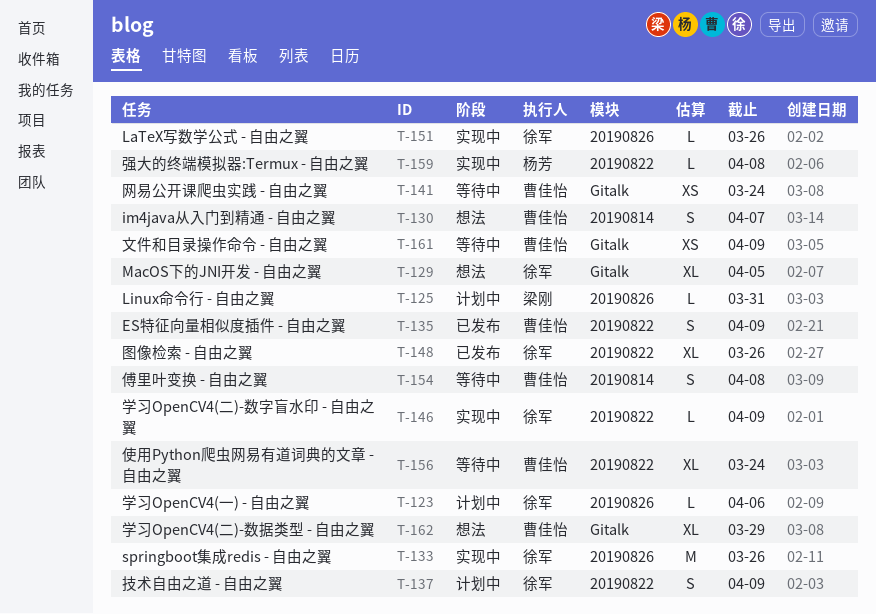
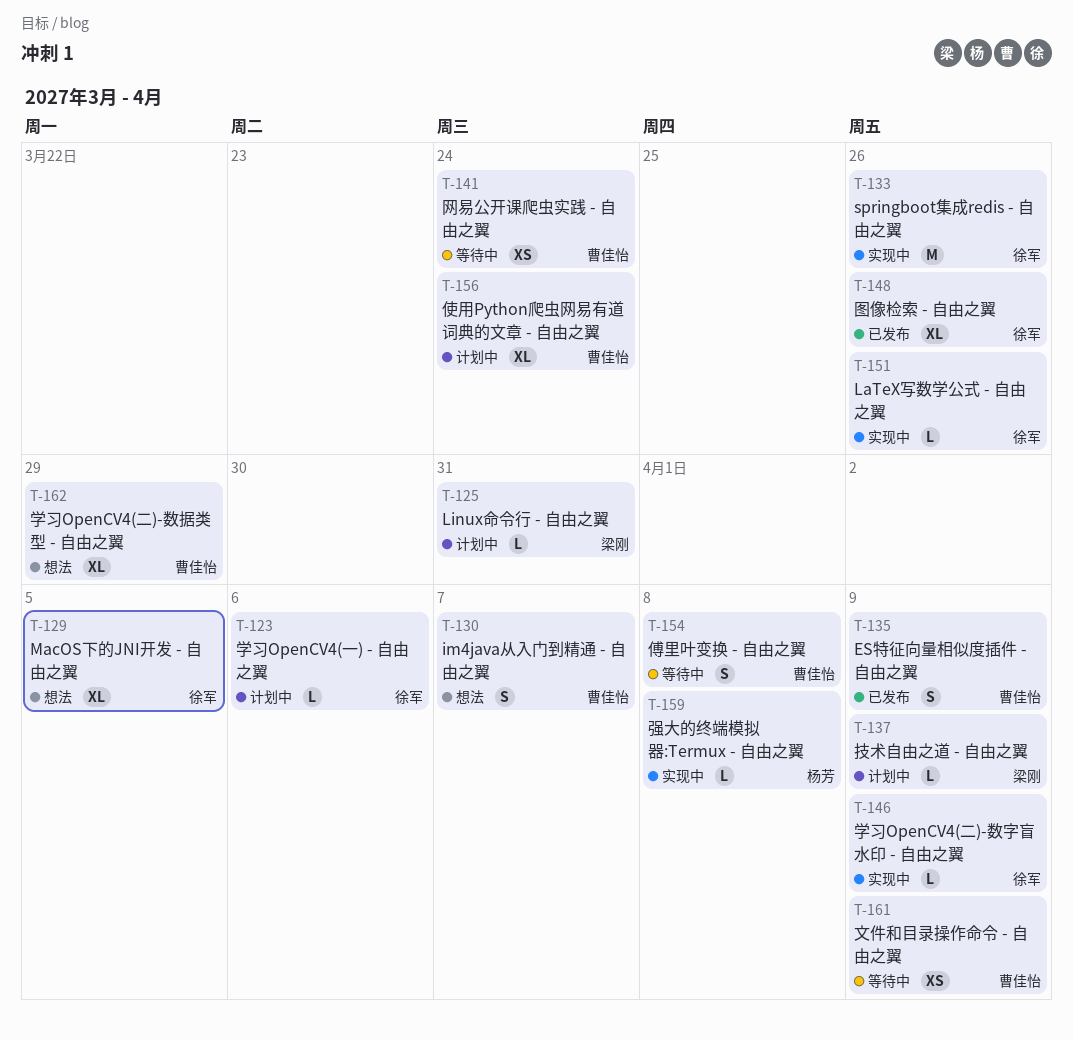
T-137, owner: 徐军 -> 梁刚
T-137, estimate: S -> L
T-156, status: 等待中 -> 计划中

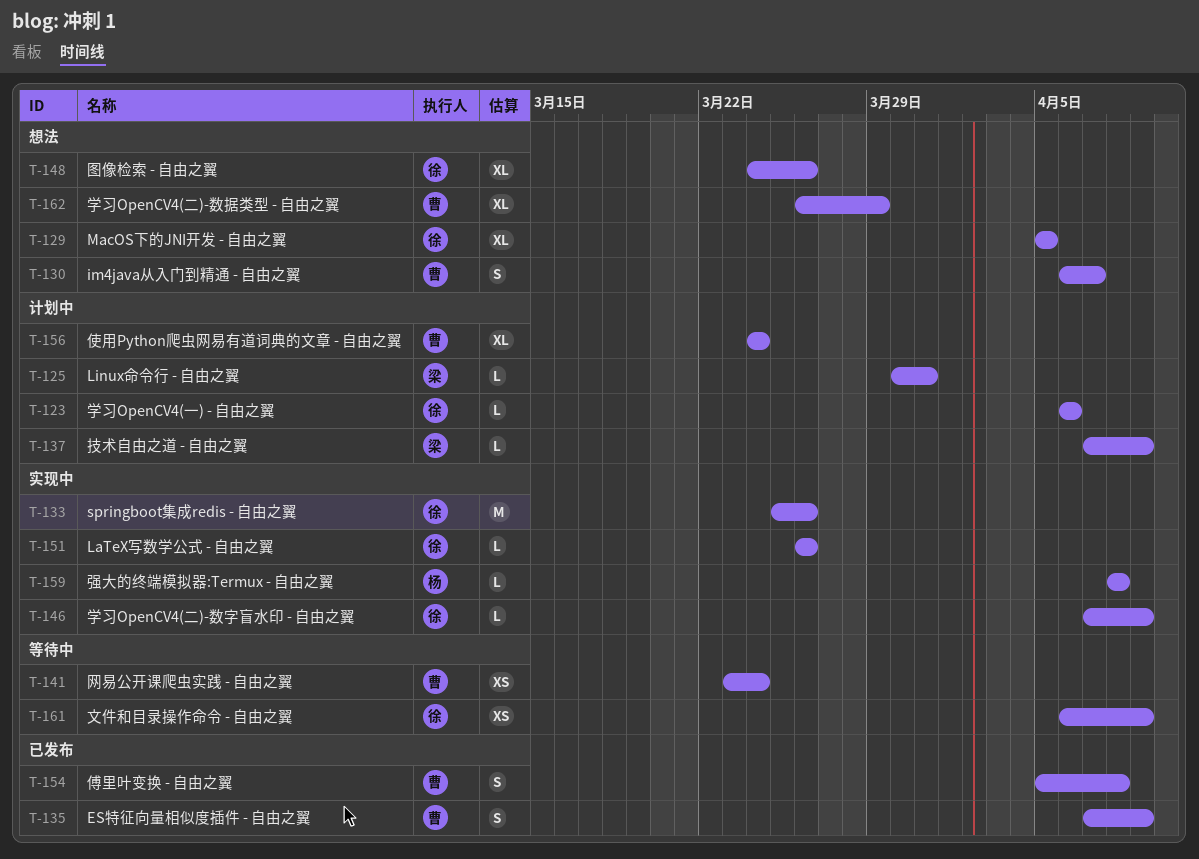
T-148, status: 已发布 -> 想法
T-154, status: 等待中 -> 已发布
T-161, owner: 曹佳怡 -> 徐军

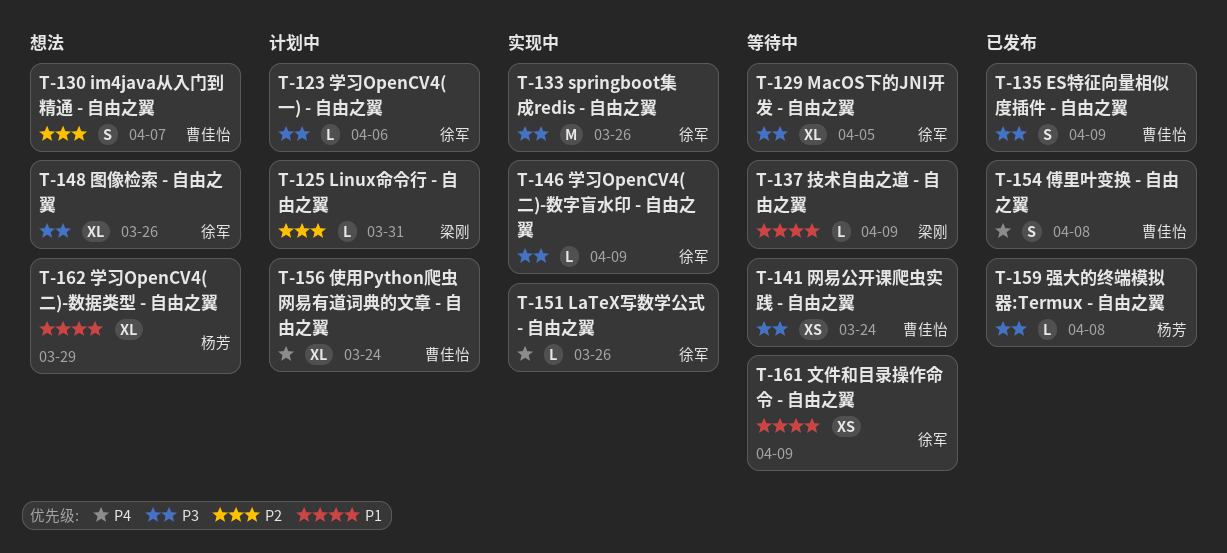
T-129, status: 想法 -> 等待中
T-137, status: 计划中 -> 等待中
T-159, status: 实现中 -> 已发布
T-162, owner: 曹佳怡 -> 杨芳

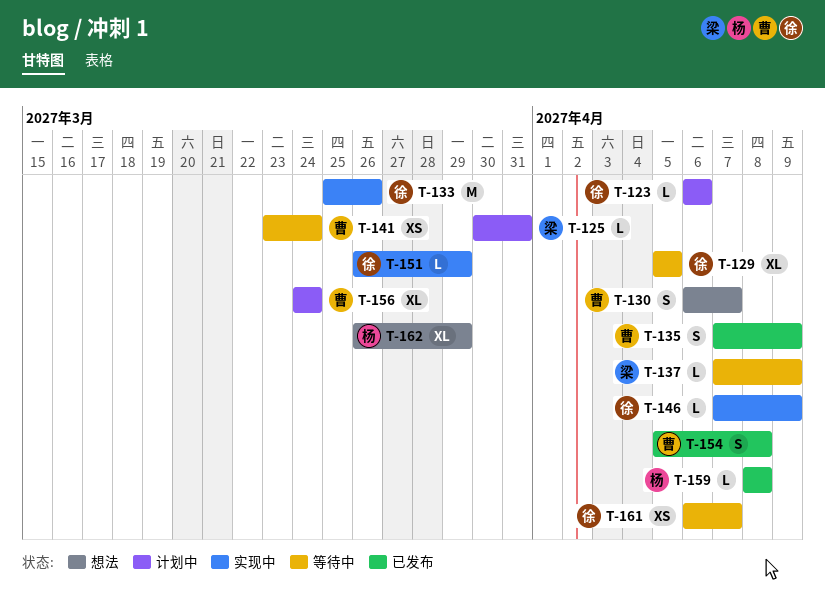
T-148: present -> none
T-151, due: Mar 26 -> Mar 29
T-161, due: Apr 9 -> Apr 7

